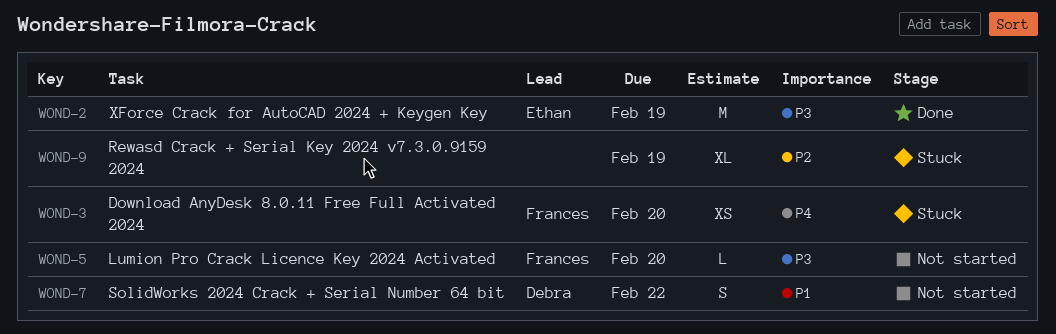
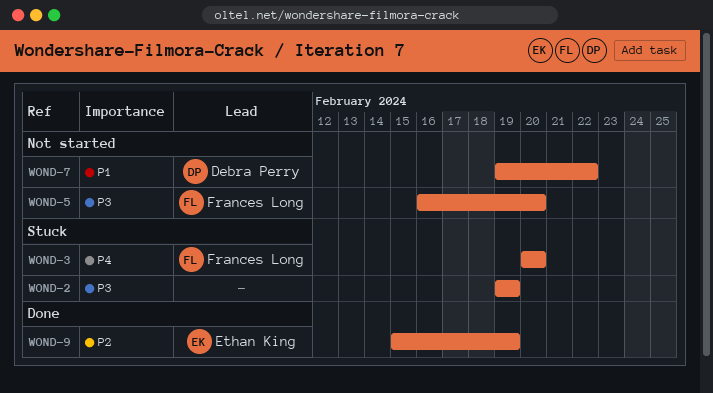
WOND-2, status: Done -> Stuck
WOND-2, owner: Ethan King -> none
WOND-9, status: Stuck -> Done
WOND-9, owner: none -> Ethan King

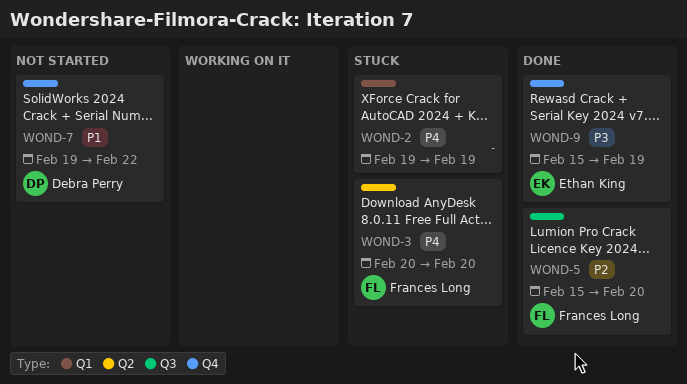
WOND-2, priority: P3 -> P4
WOND-5, status: Not started -> Done
WOND-5, priority: P3 -> P2
WOND-5, start: Feb 16 -> Feb 15
WOND-9, priority: P2 -> P3

